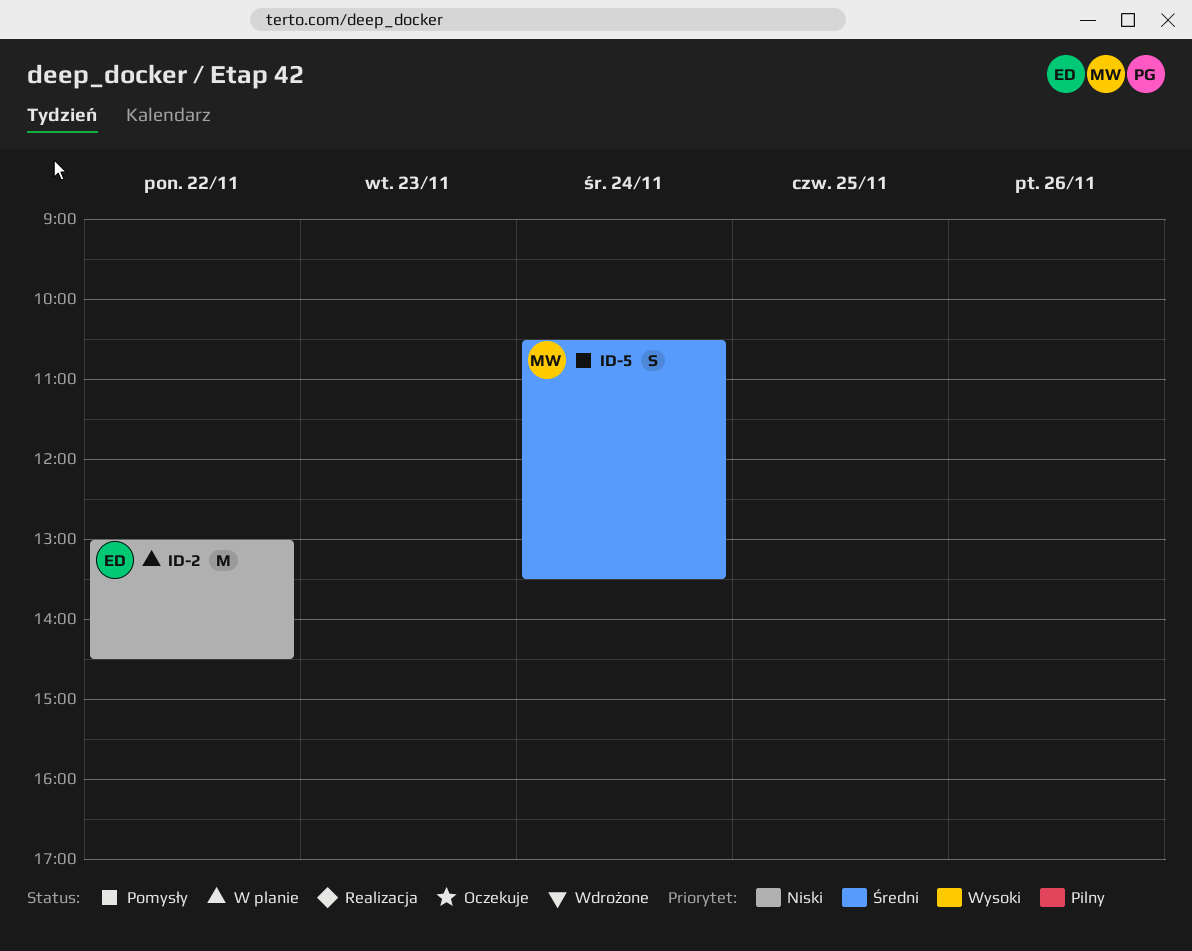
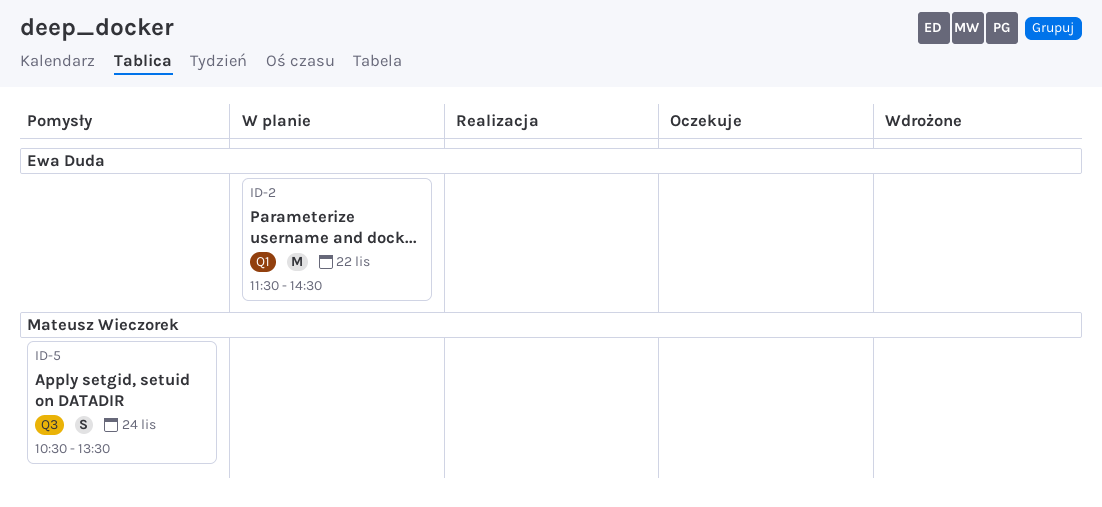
ID-2, begins: 13:00 -> 11:30

